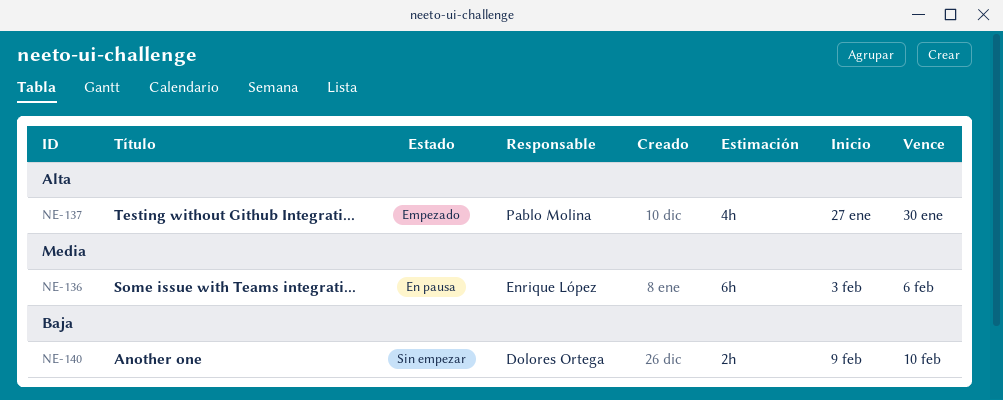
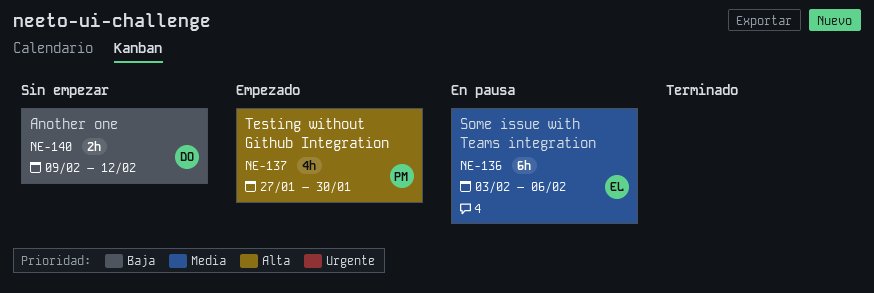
NE-140, due: Feb 10 -> Feb 12

